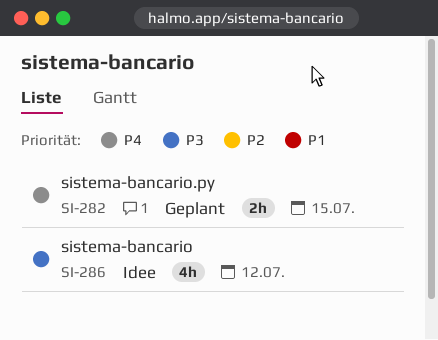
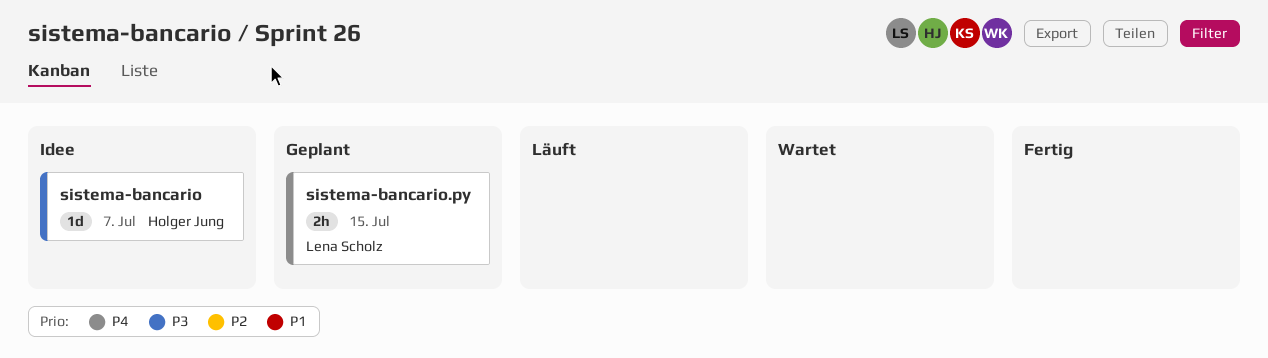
sistema-bancario, estimate: 4h -> 1d
sistema-bancario, due: Jul 12 -> Jul 7

